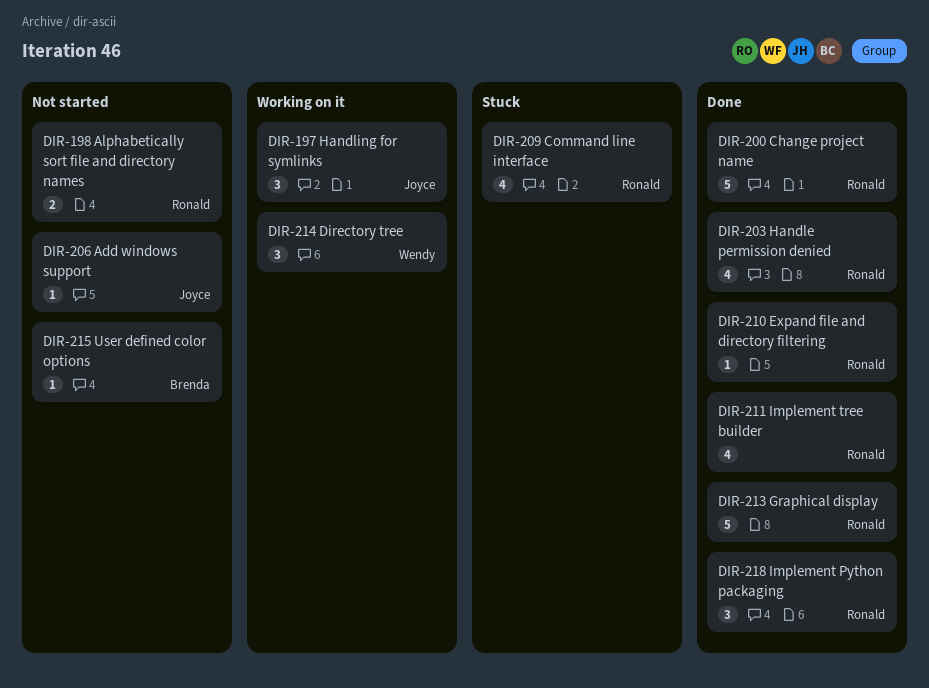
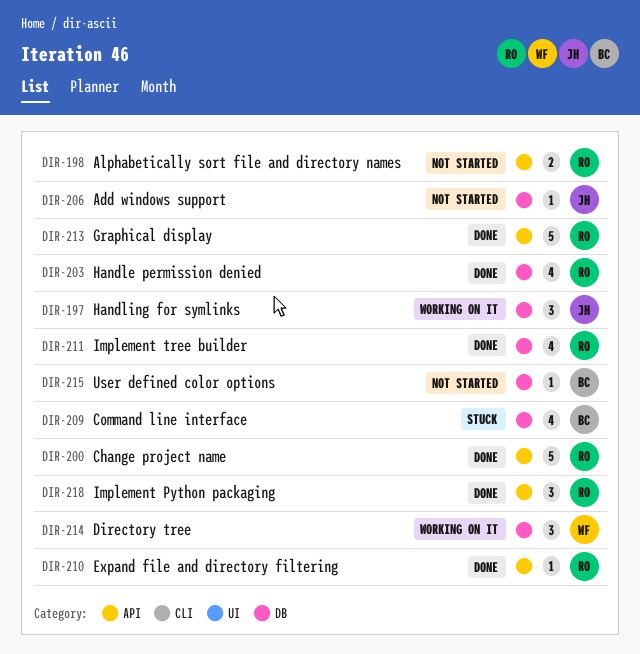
DIR-209, owner: Ronald -> Brenda

